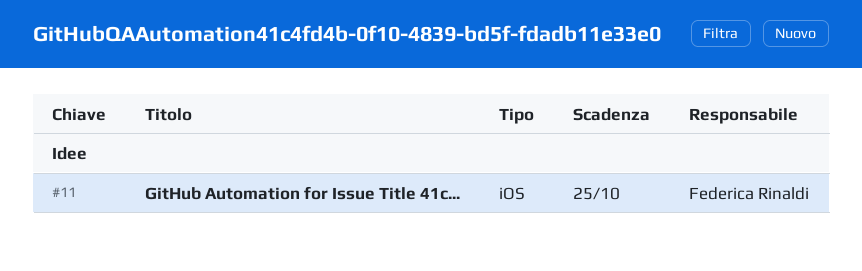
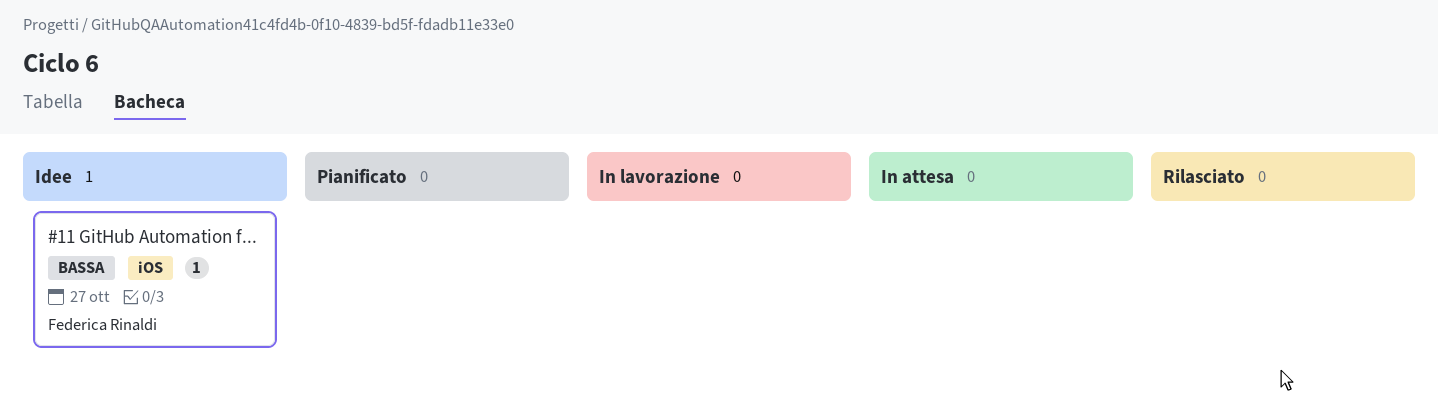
#11, due: Oct 25 -> Oct 27

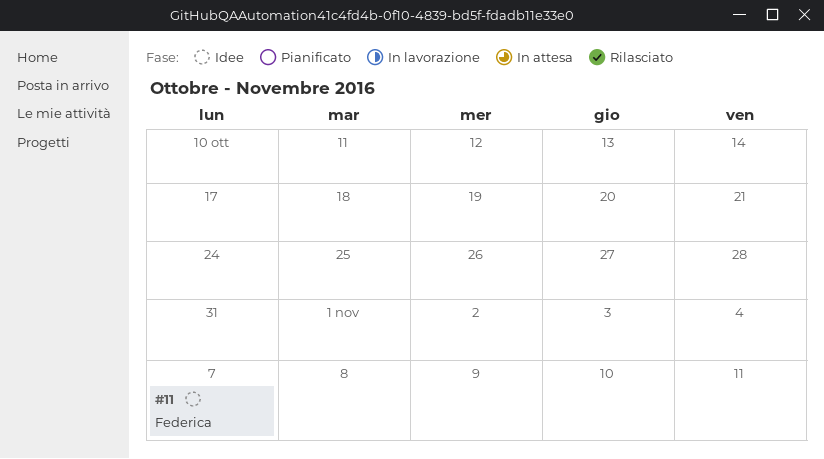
#11, due: Oct 27 -> Nov 7

